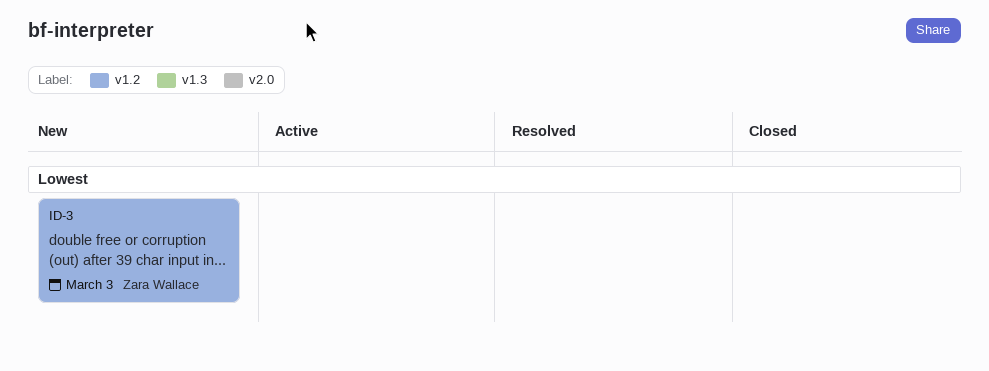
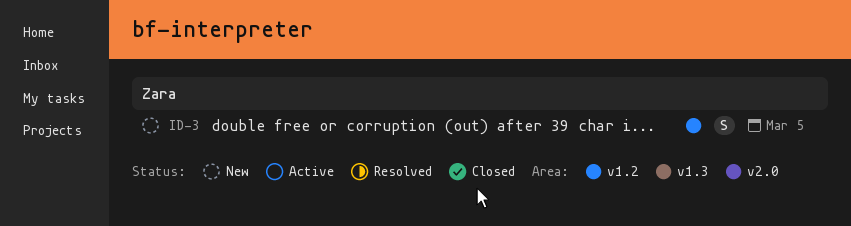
ID-3, due: Mar 3 -> Mar 5

